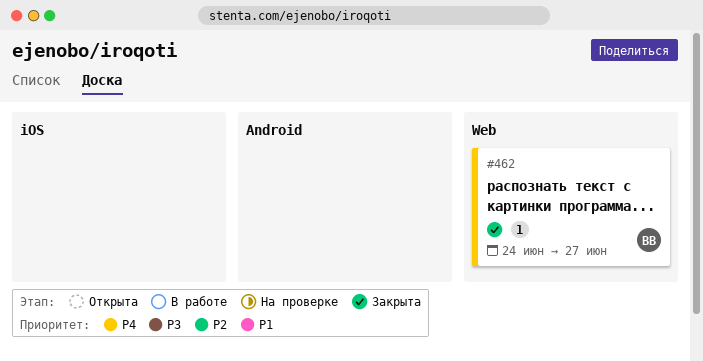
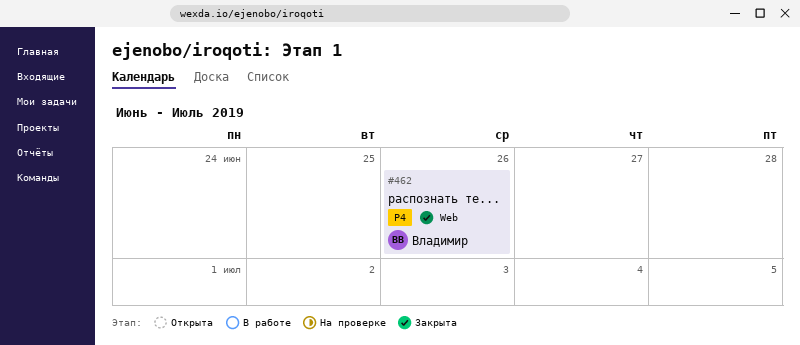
#462, due: Jun 27 -> Jun 26

